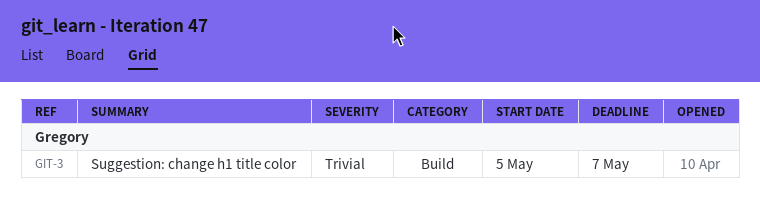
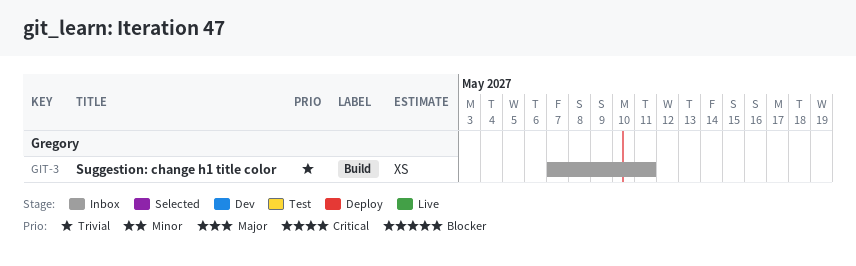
GIT-3, start: May 5 -> May 7
GIT-3, due: May 7 -> May 11

